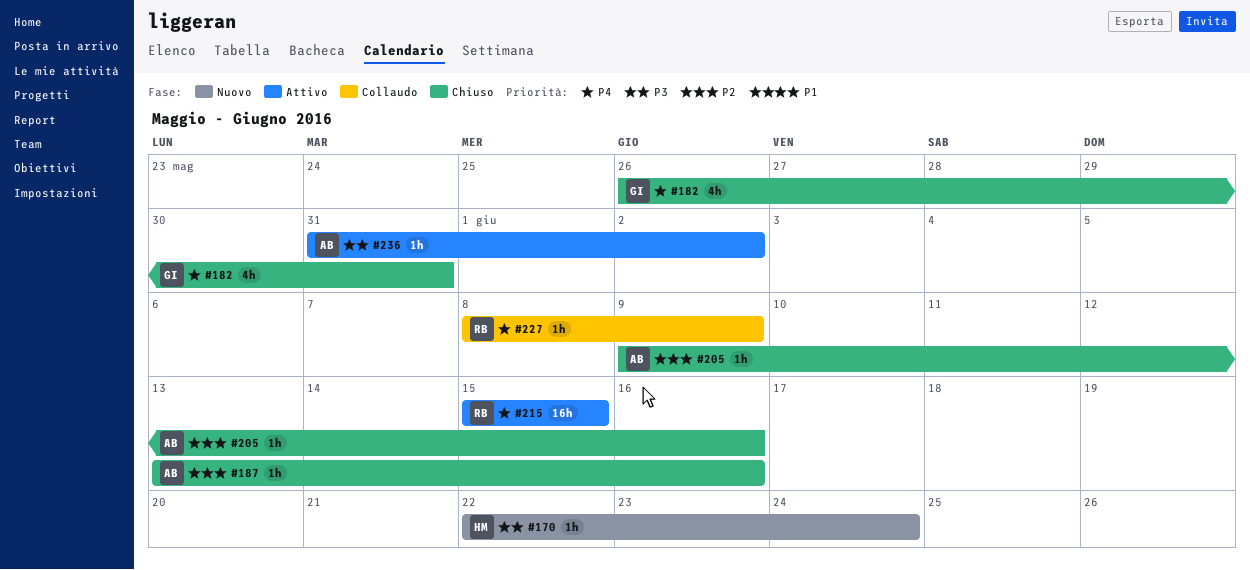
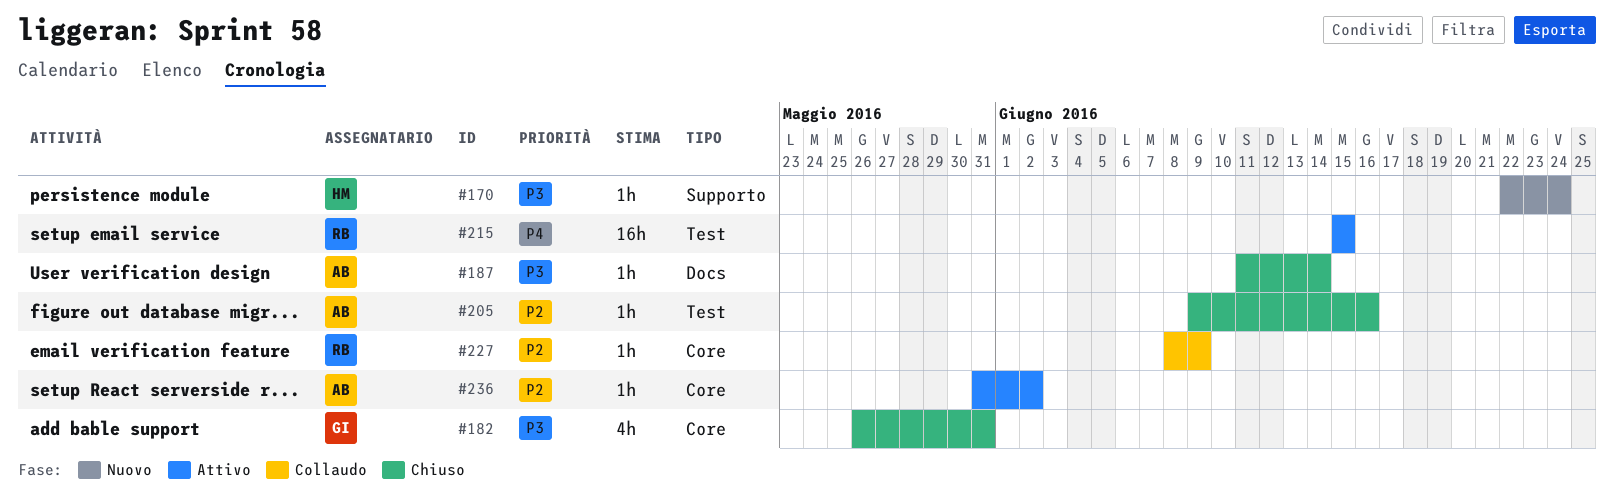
#182, priority: P4 -> P3
#187, priority: P2 -> P3
#187, start: Jun 13 -> Jun 11
#187, due: Jun 16 -> Jun 14
#227, priority: P4 -> P2
#236, priority: P3 -> P2

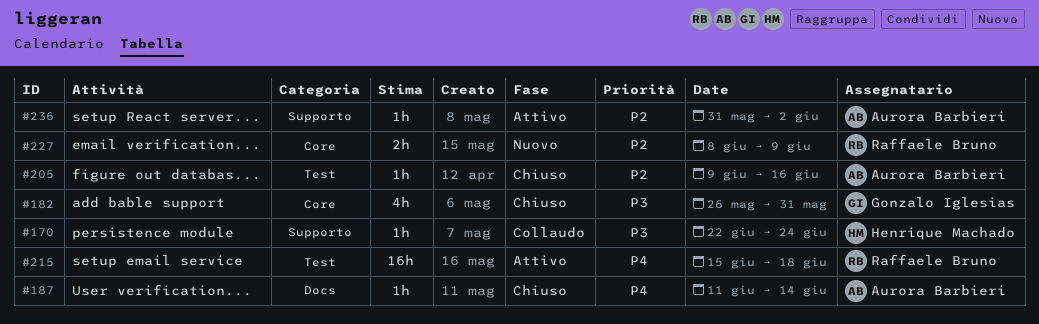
#170, status: Nuovo -> Collaudo
#187, priority: P3 -> P4
#215, due: Jun 15 -> Jun 18
#227, status: Collaudo -> Nuovo
#227, estimate: 1h -> 2h
#236, label: Core -> Supporto

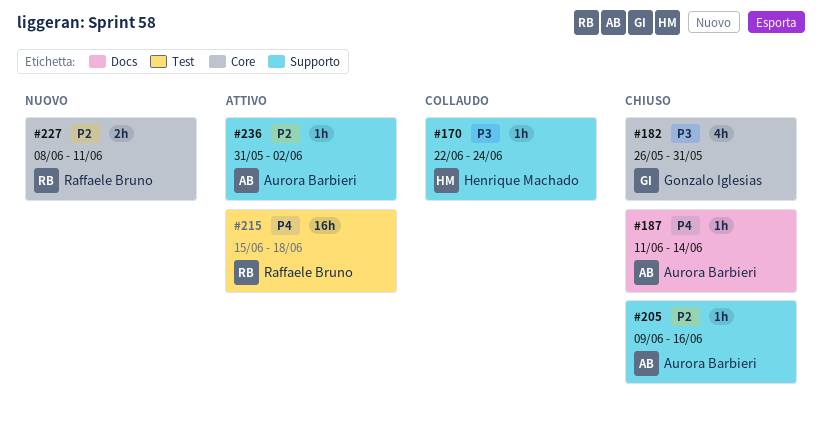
#205, label: Test -> Supporto
#227, due: Jun 9 -> Jun 11

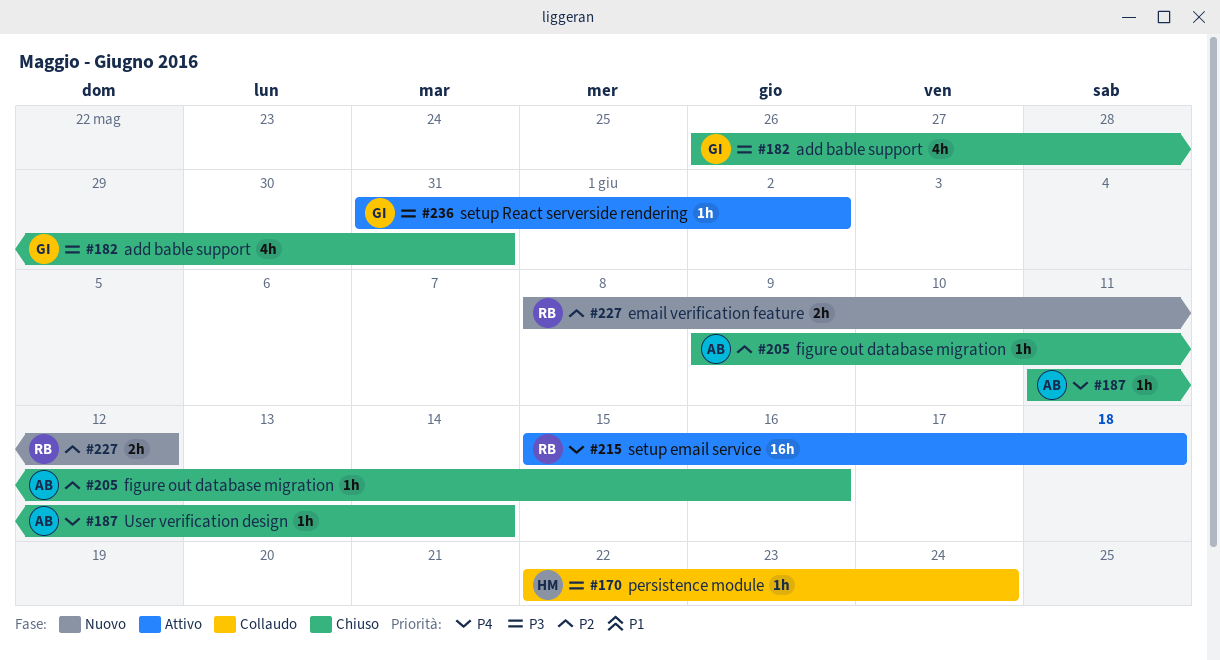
#227, due: Jun 11 -> Jun 12
#236, owner: Aurora Barbieri -> Gonzalo Iglesias
#236, priority: P2 -> P3

